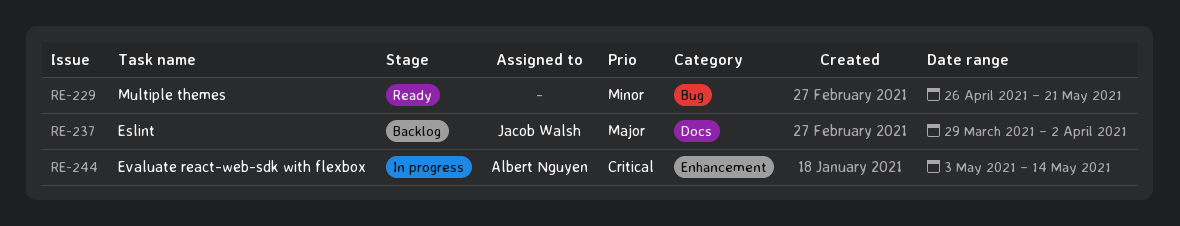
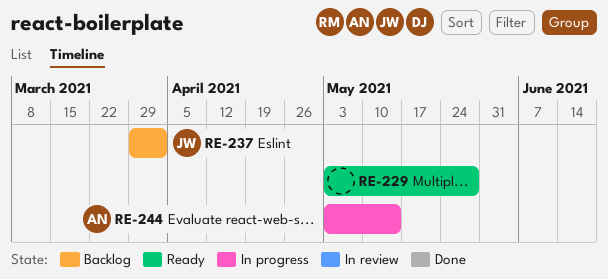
RE-229, start: Apr 26 -> May 3
RE-229, due: May 21 -> May 28

